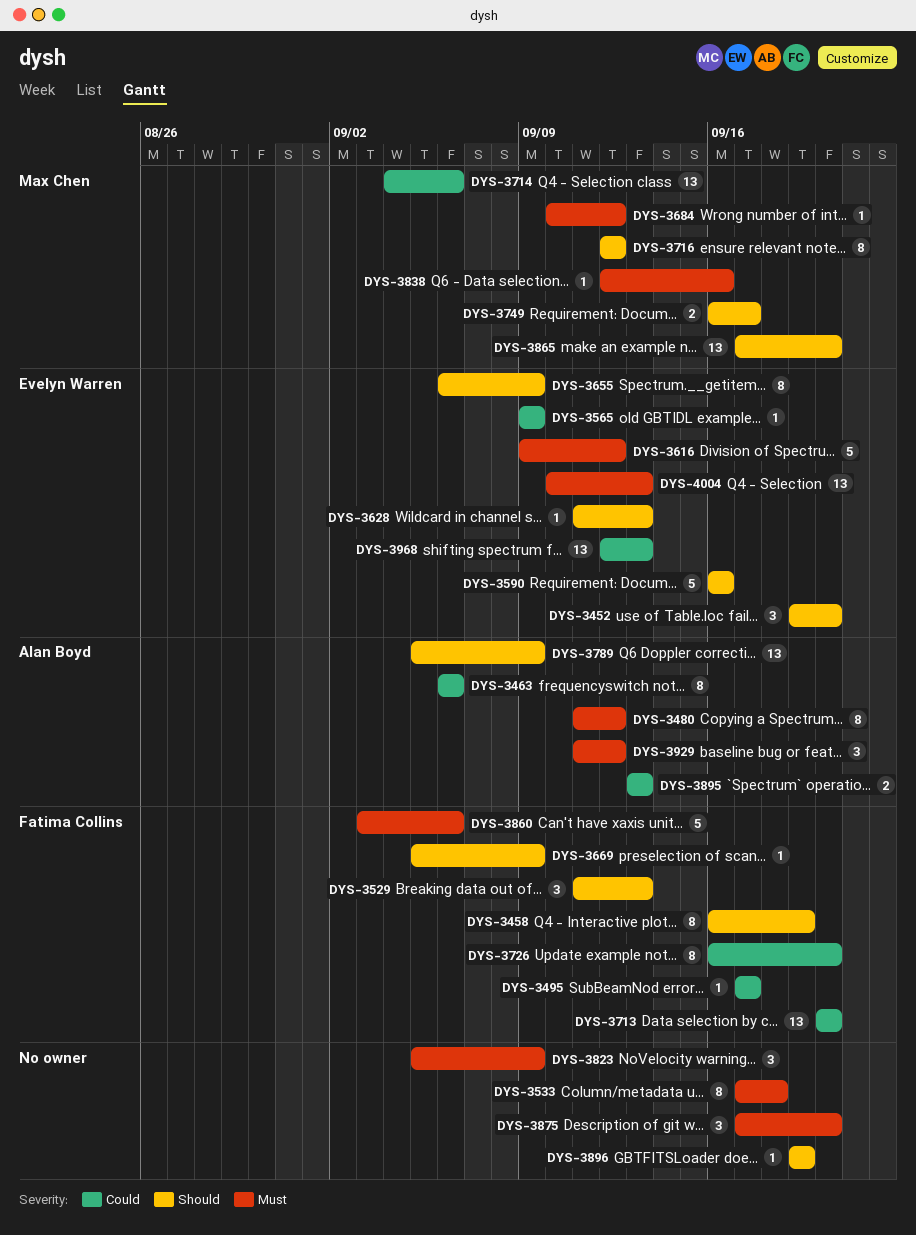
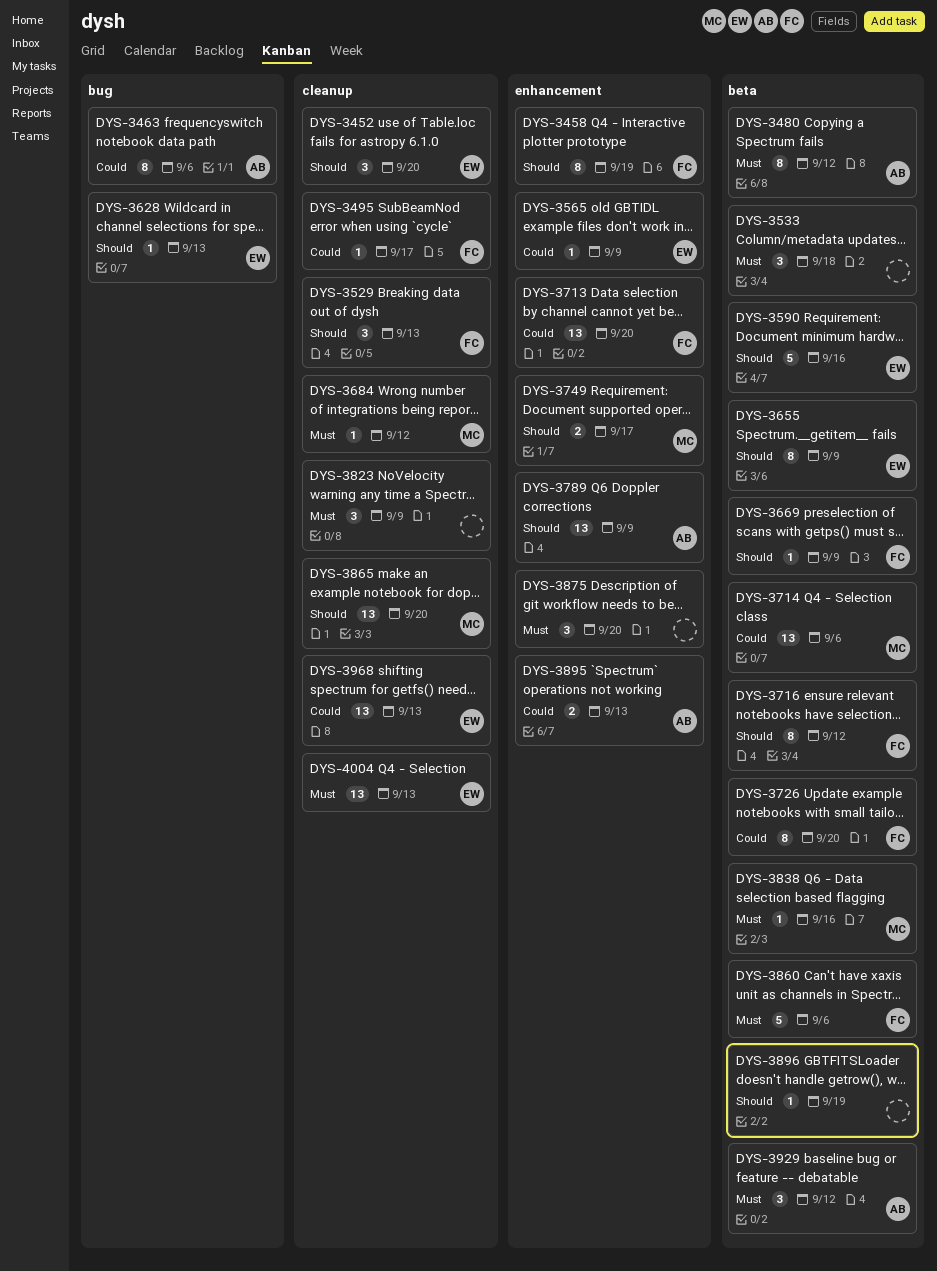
DYS-3533, estimate: 8 -> 3
DYS-3616: present -> none
DYS-3716, owner: Max Chen -> Fatima Collins

